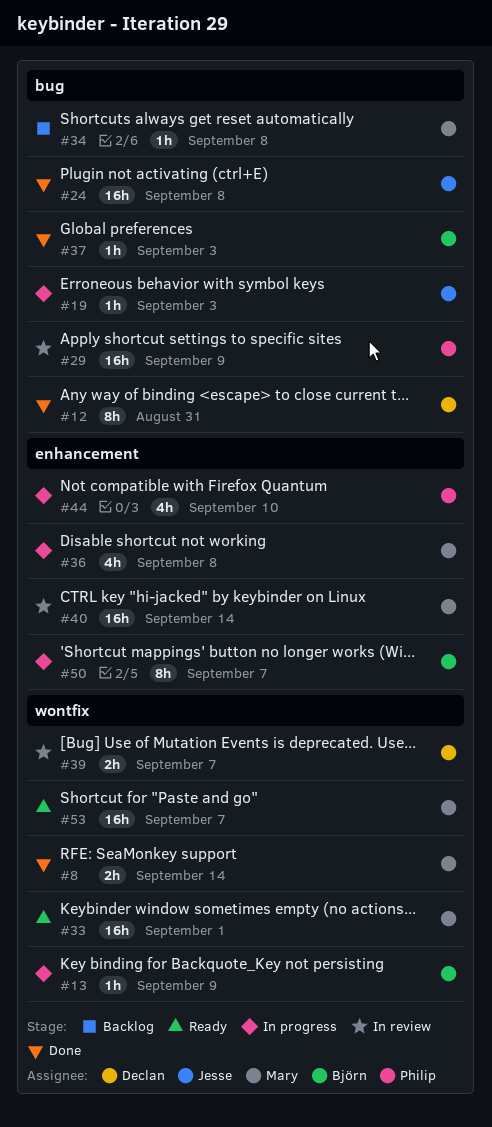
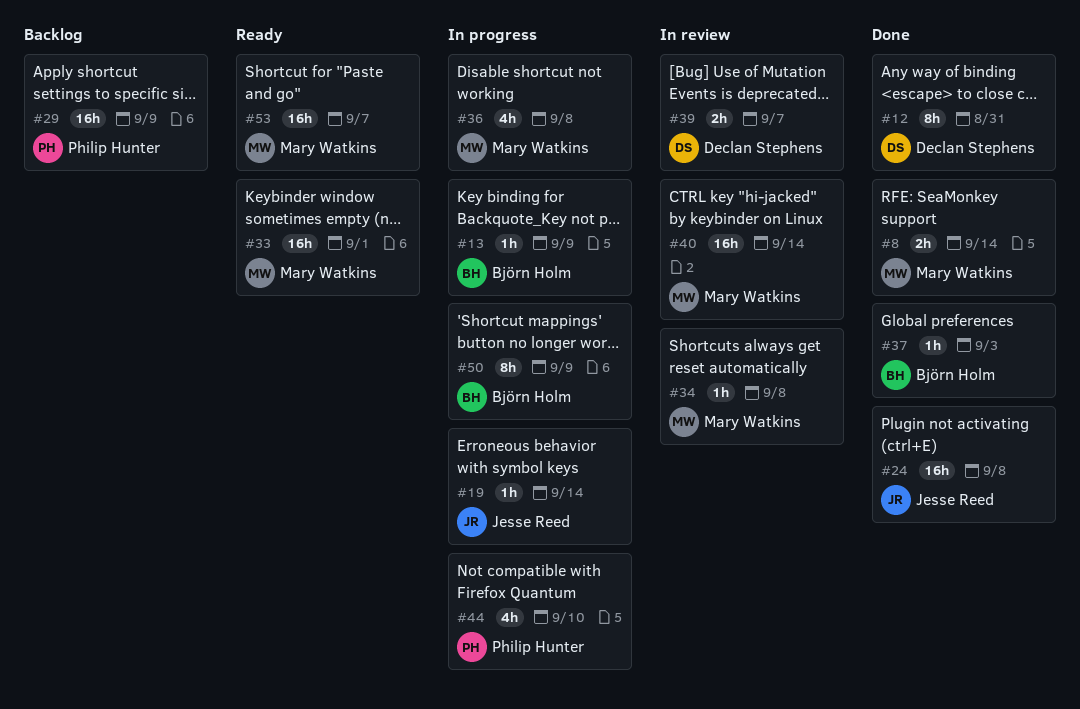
#19, due: Sep 3 -> Sep 14
#29, status: In review -> Backlog
#34, status: Backlog -> In review
#50, due: Sep 7 -> Sep 9

